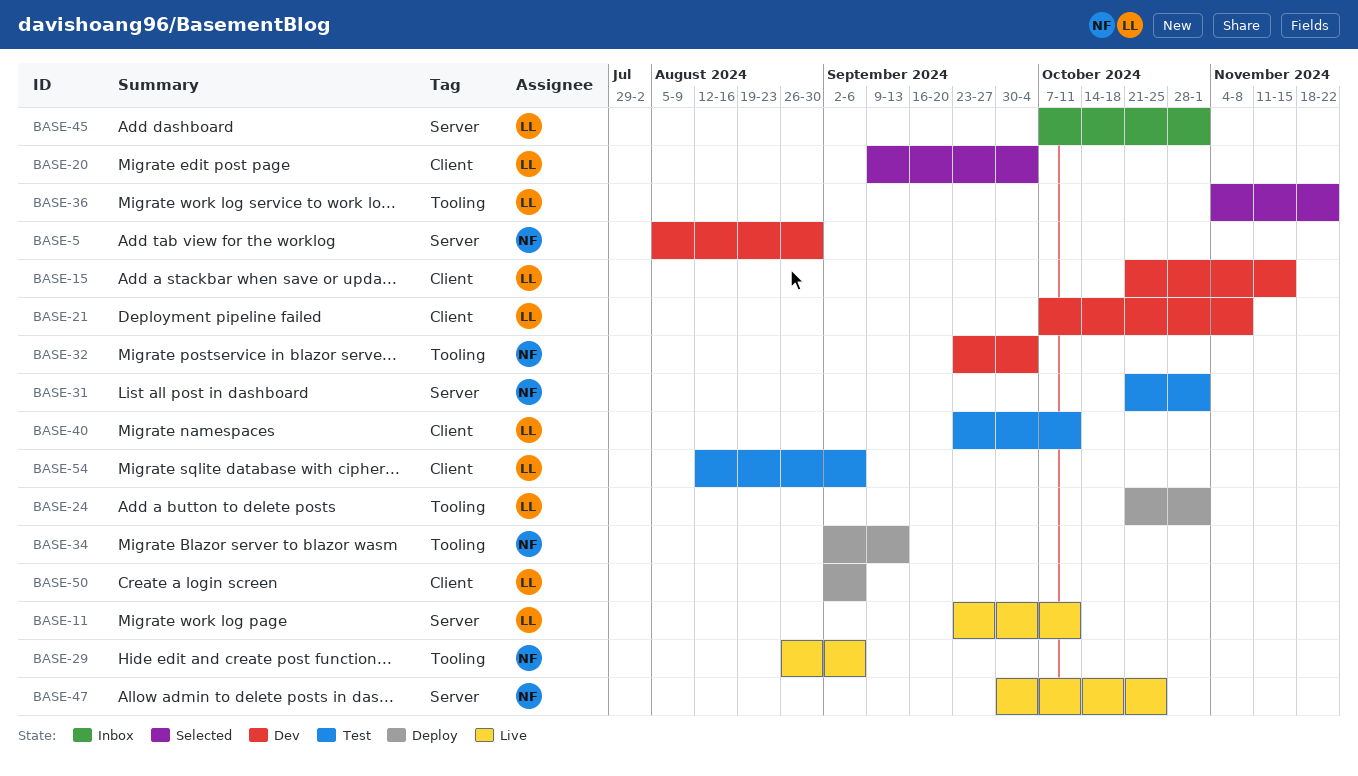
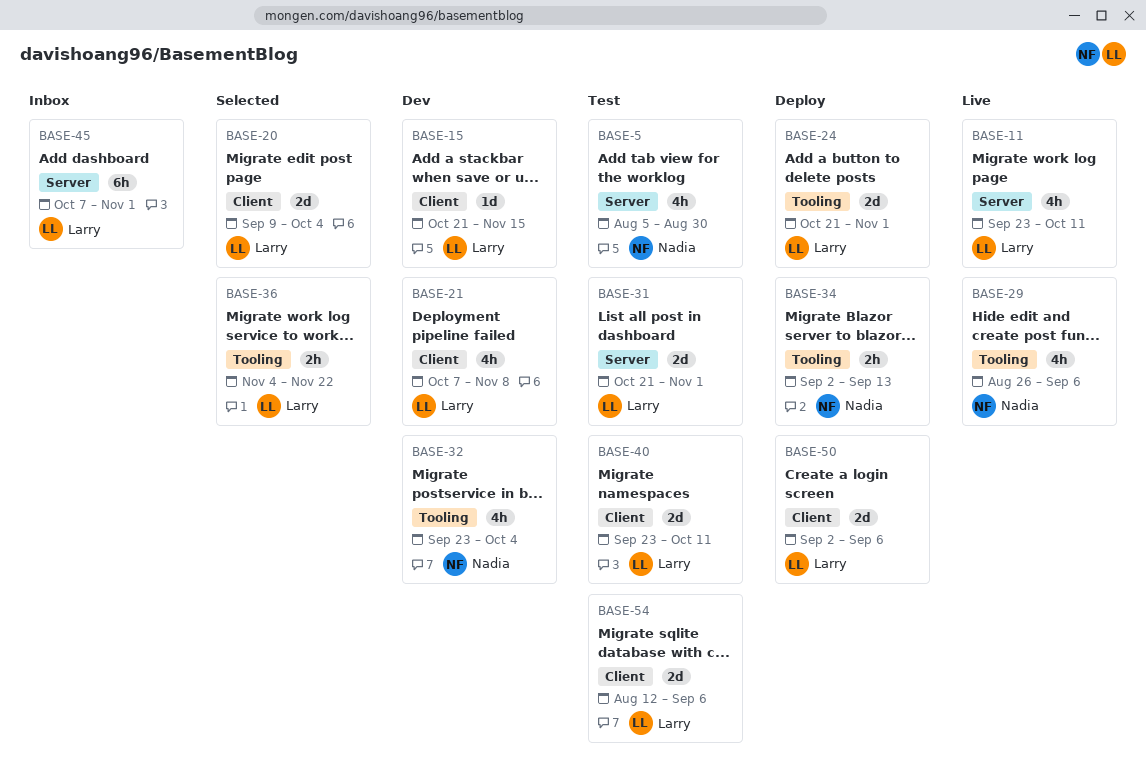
BASE-5, status: Dev -> Test
BASE-31, owner: Nadia -> Larry
BASE-47: present -> none

